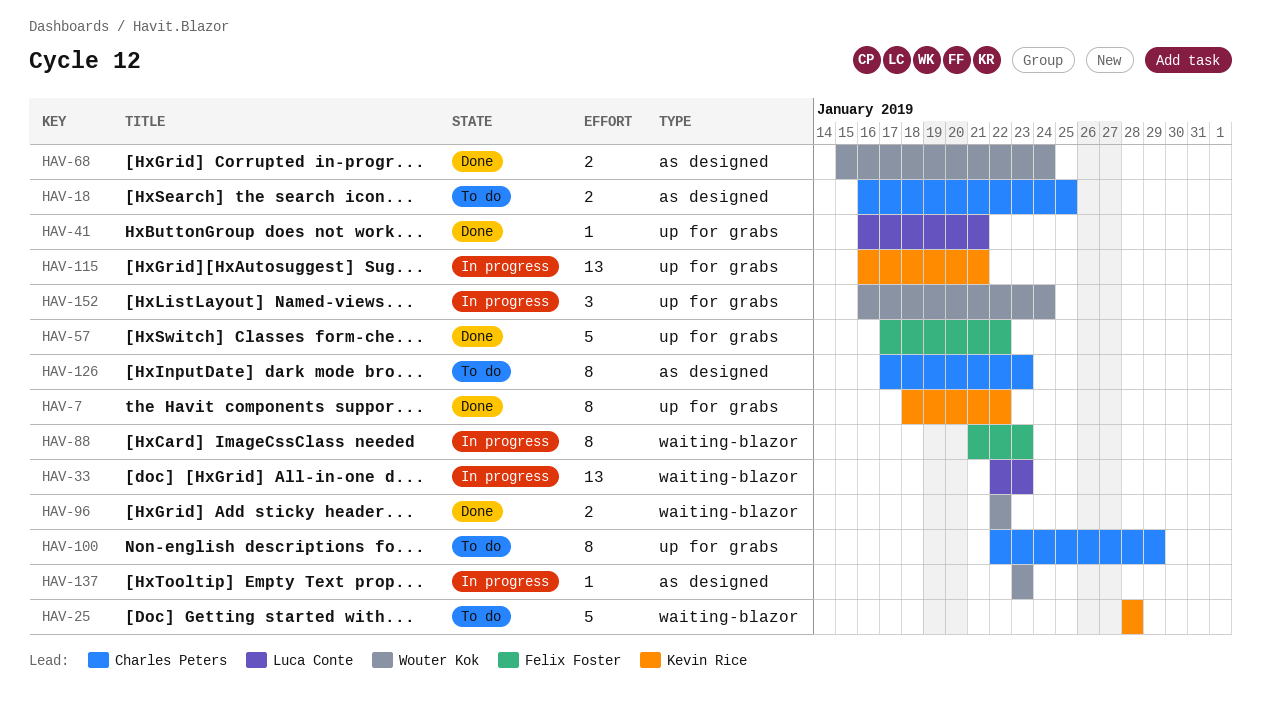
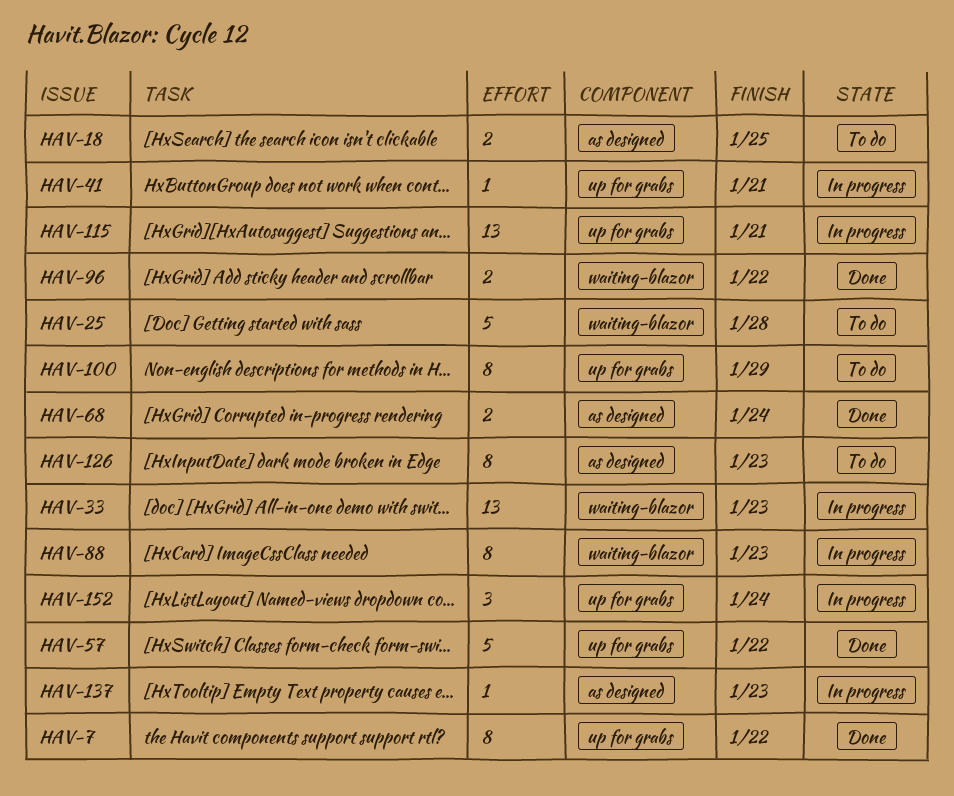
HAV-41, status: Done -> In progress

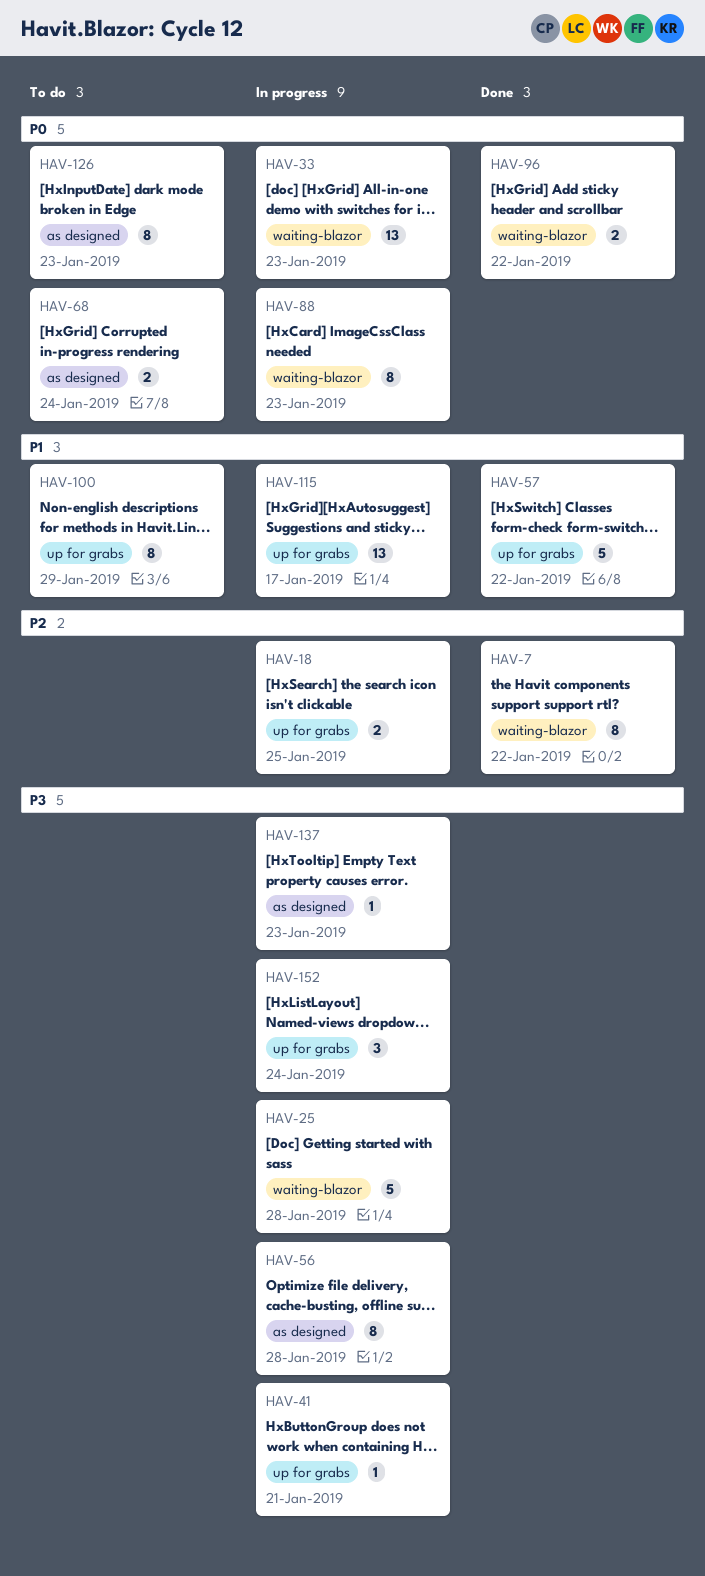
HAV-7, label: up for grabs -> waiting-blazor
HAV-18, status: To do -> In progress
HAV-18, label: as designed -> up for grabs
HAV-25, status: To do -> In progress
HAV-56: none -> present
HAV-68, status: Done -> To do
HAV-115, due: Jan 21 -> Jan 17

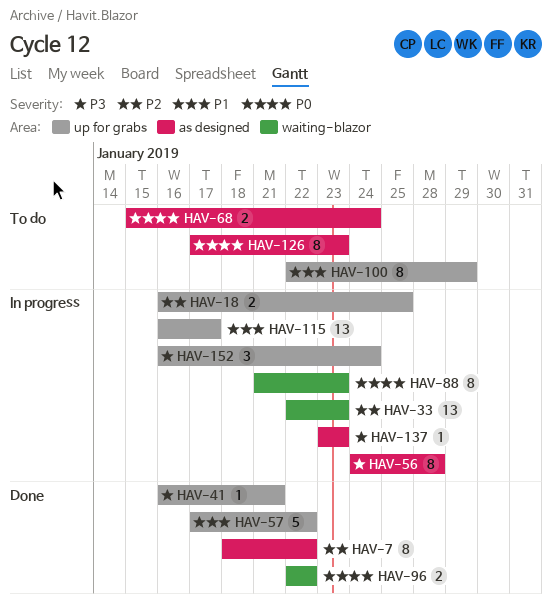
HAV-7, label: waiting-blazor -> as designed
HAV-25: present -> none
HAV-33, priority: P0 -> P2
HAV-41, status: In progress -> Done

